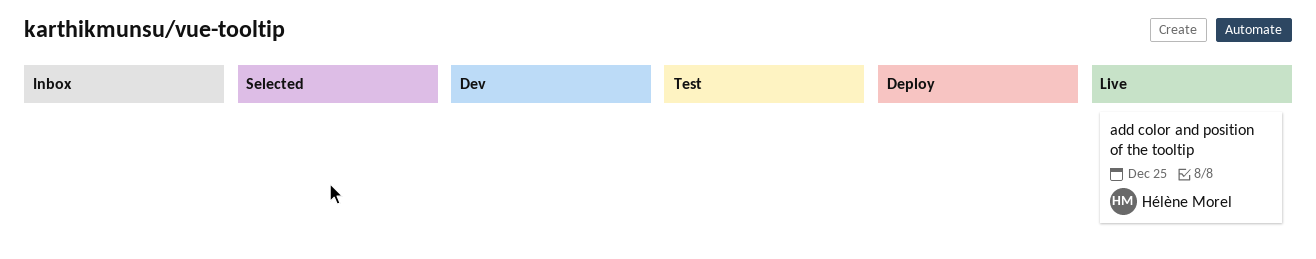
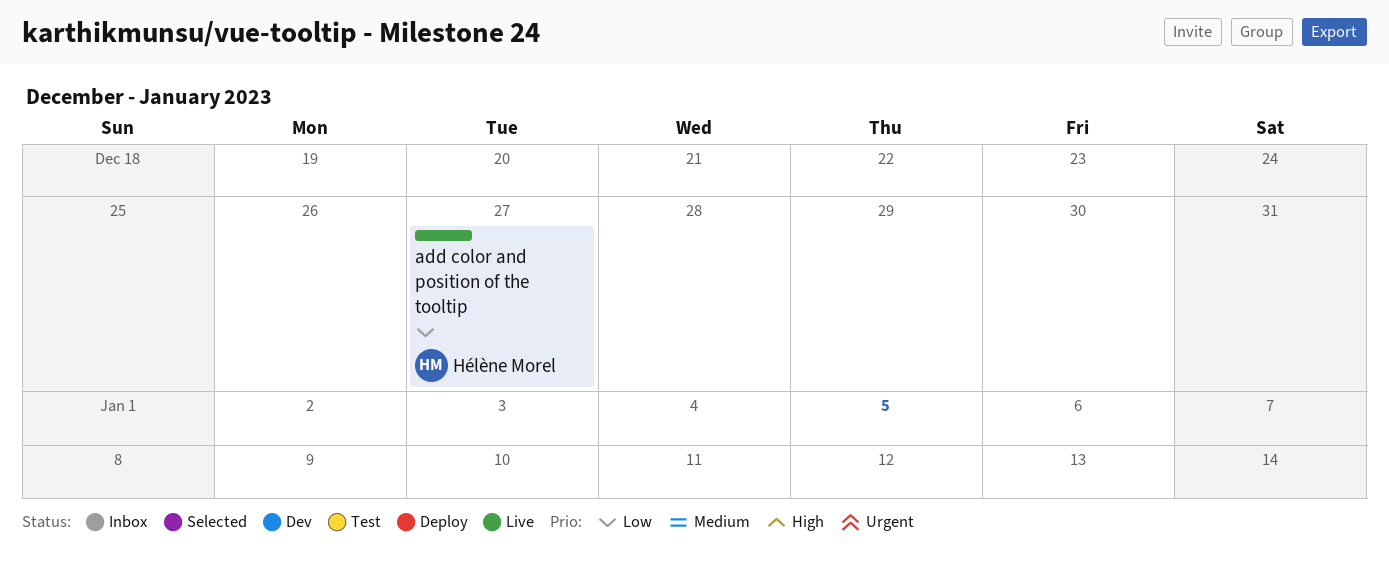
add color and position of the tooltip, due: Dec 25 -> Dec 27

